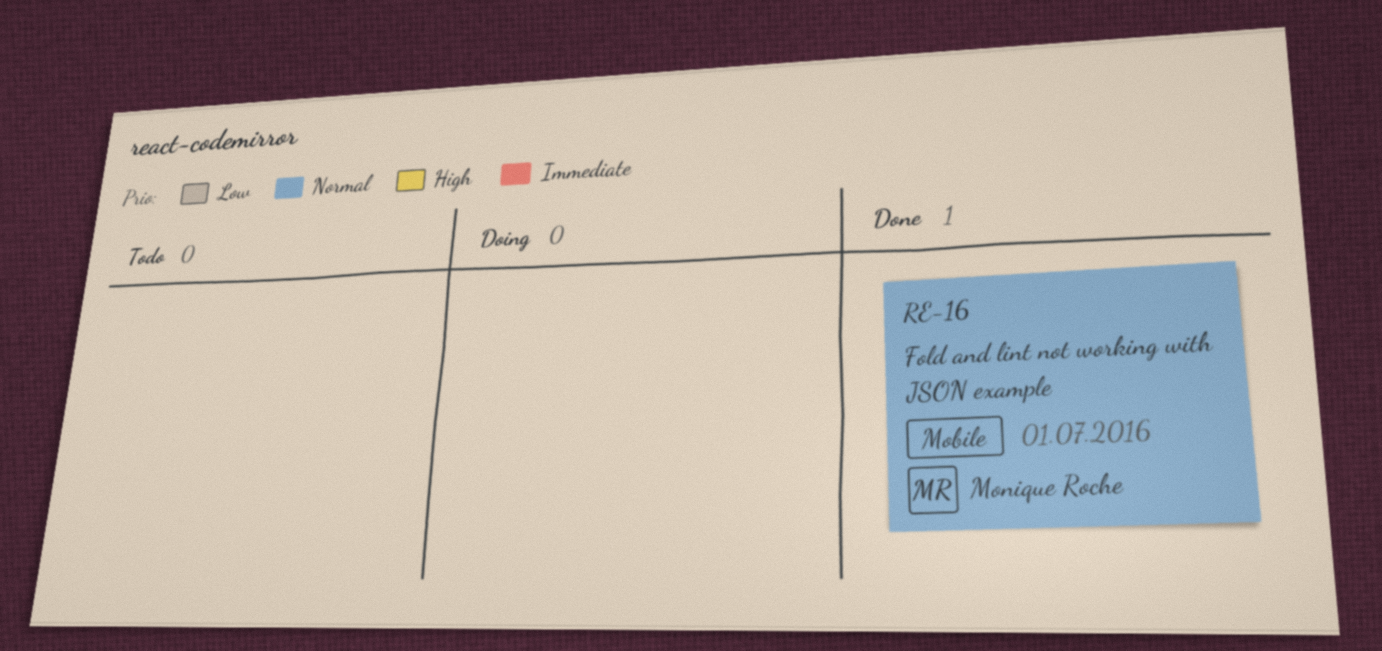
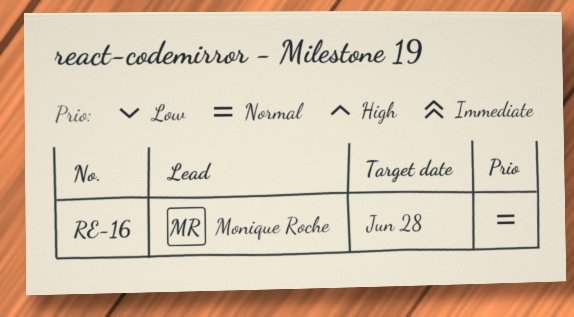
RE-16, due: Jul 1 -> Jun 28

